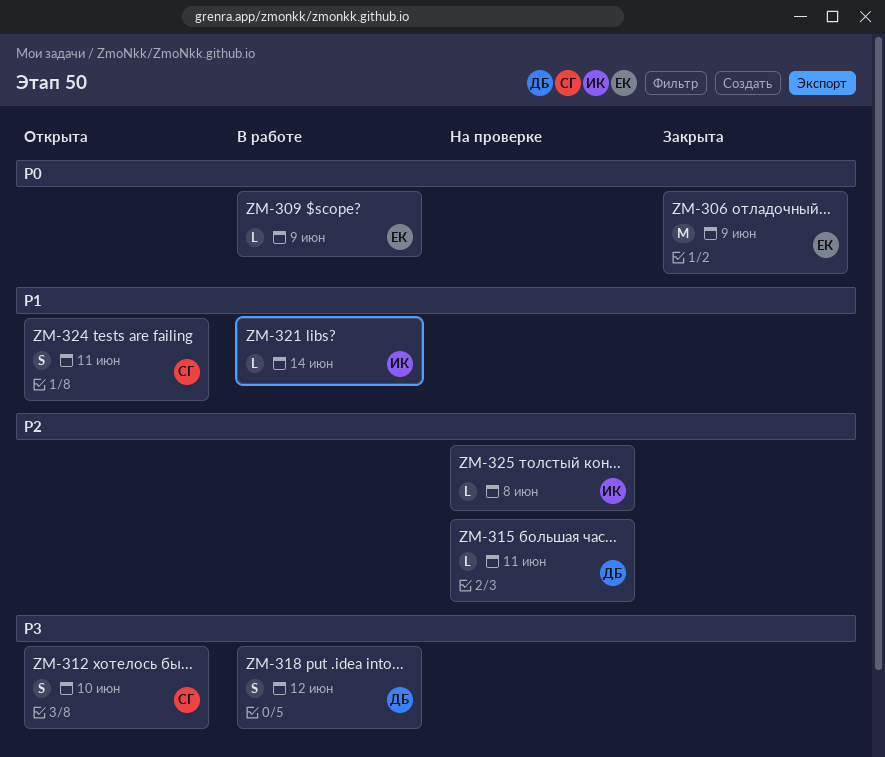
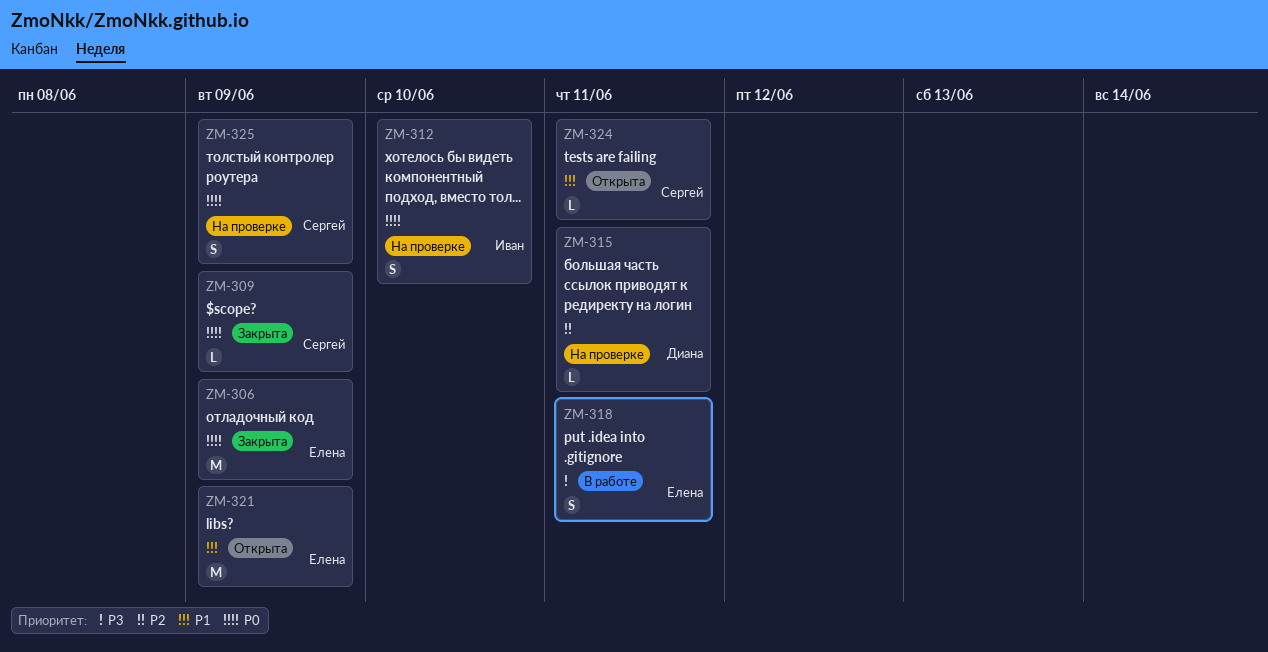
ZM-309, status: В работе -> Закрыта
ZM-309, owner: Елена -> Сергей
ZM-312, status: Открыта -> На проверке
ZM-312, owner: Сергей -> Иван
ZM-312, priority: P3 -> P0
ZM-318, owner: Диана -> Елена
ZM-318, due: Jun 12 -> Jun 11
ZM-321, status: В работе -> Открыта
ZM-321, owner: Иван -> Елена
ZM-321, estimate: L -> M
ZM-321, due: Jun 14 -> Jun 9
ZM-324, estimate: S -> L
ZM-325, owner: Иван -> Сергей
ZM-325, priority: P2 -> P0
ZM-325, estimate: L -> S
ZM-325, due: Jun 8 -> Jun 9

